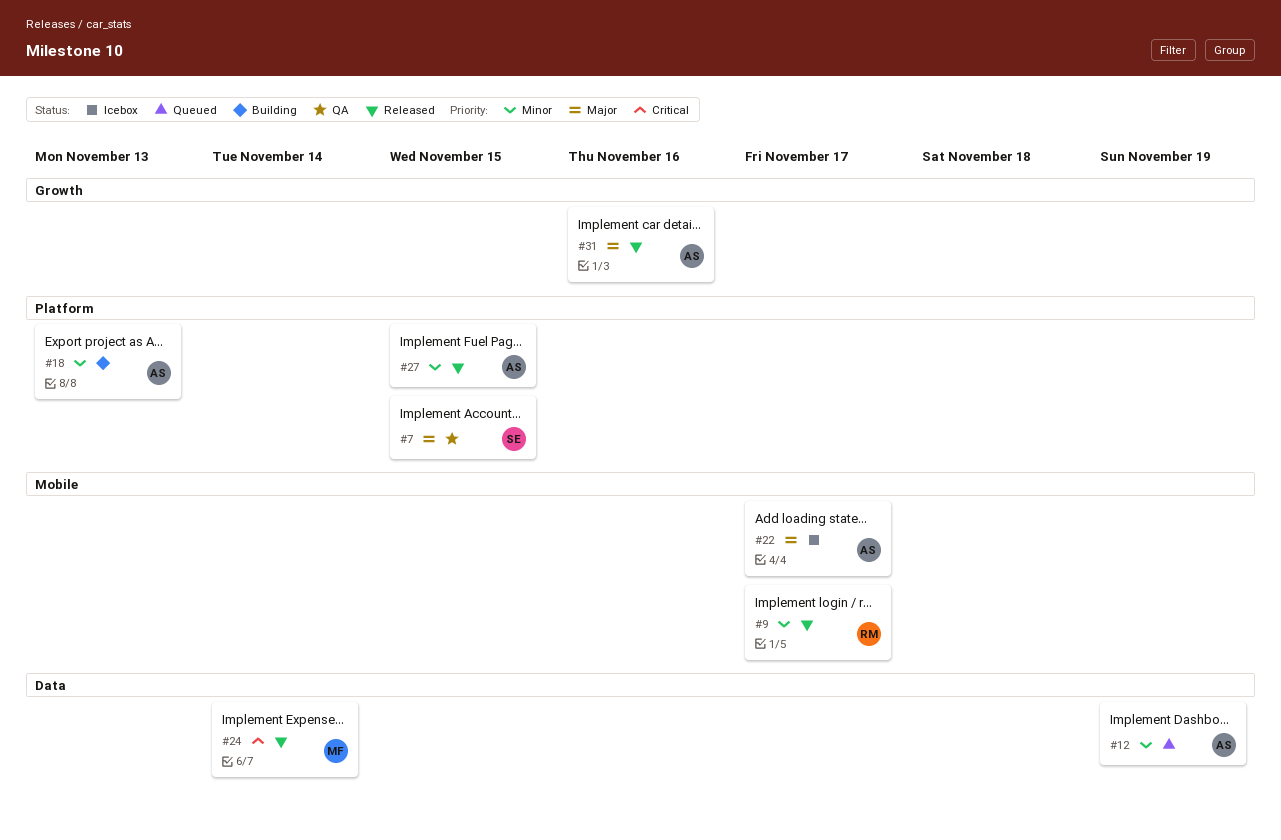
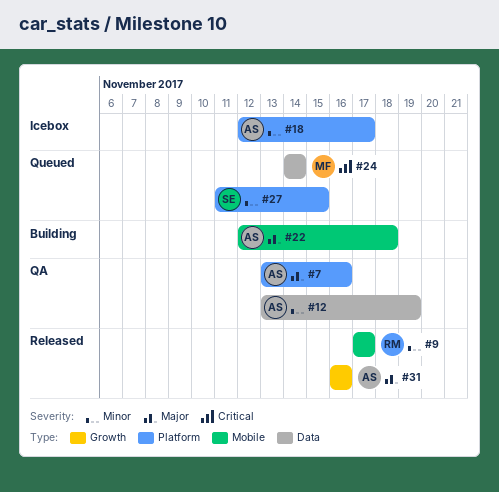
#7, owner: SE -> AS
#7, due: Nov 15 -> Nov 16
#12, status: Queued -> QA
#18, status: Building -> Icebox
#18, due: Nov 13 -> Nov 17
#22, status: Icebox -> Building
#22, due: Nov 17 -> Nov 18
#24, status: Released -> Queued
#27, status: Released -> Queued
#27, owner: AS -> SE

